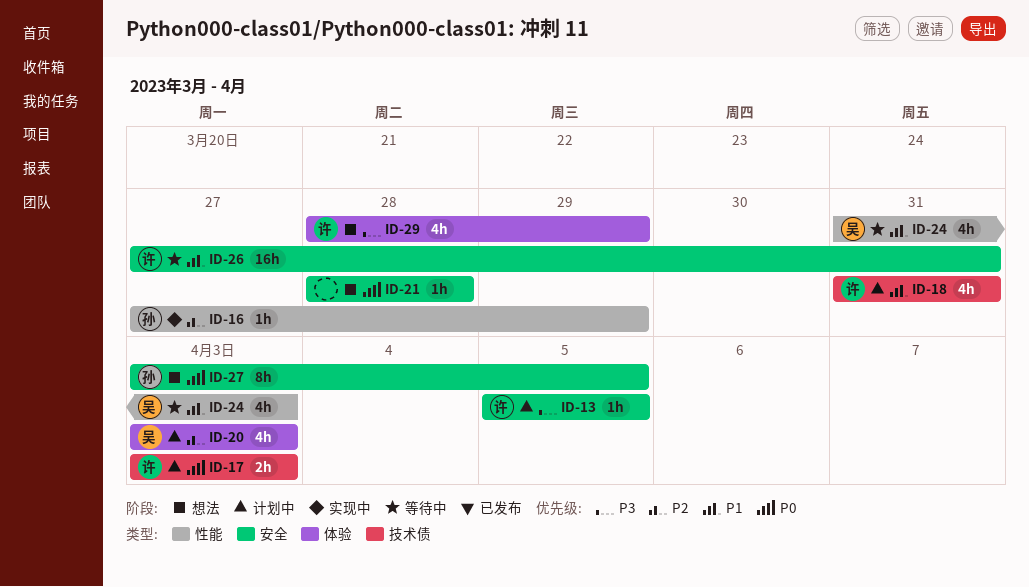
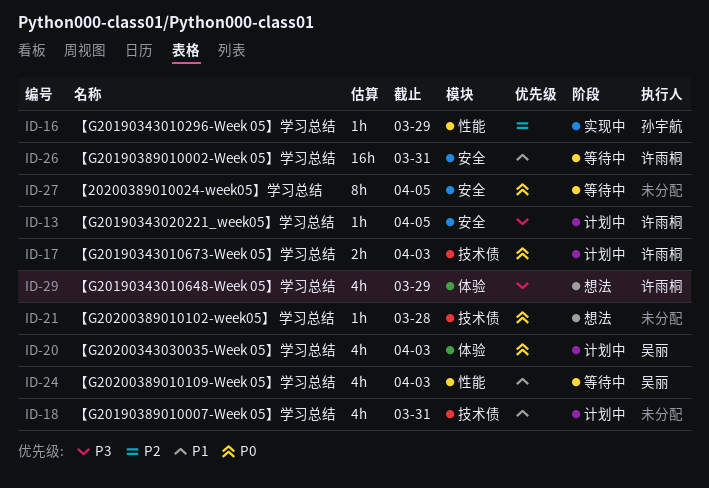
ID-18, owner: 许雨桐 -> none
ID-20, priority: P2 -> P0
ID-21, label: 安全 -> 技术债
ID-27, status: 想法 -> 等待中
ID-27, owner: 孙宇航 -> none

